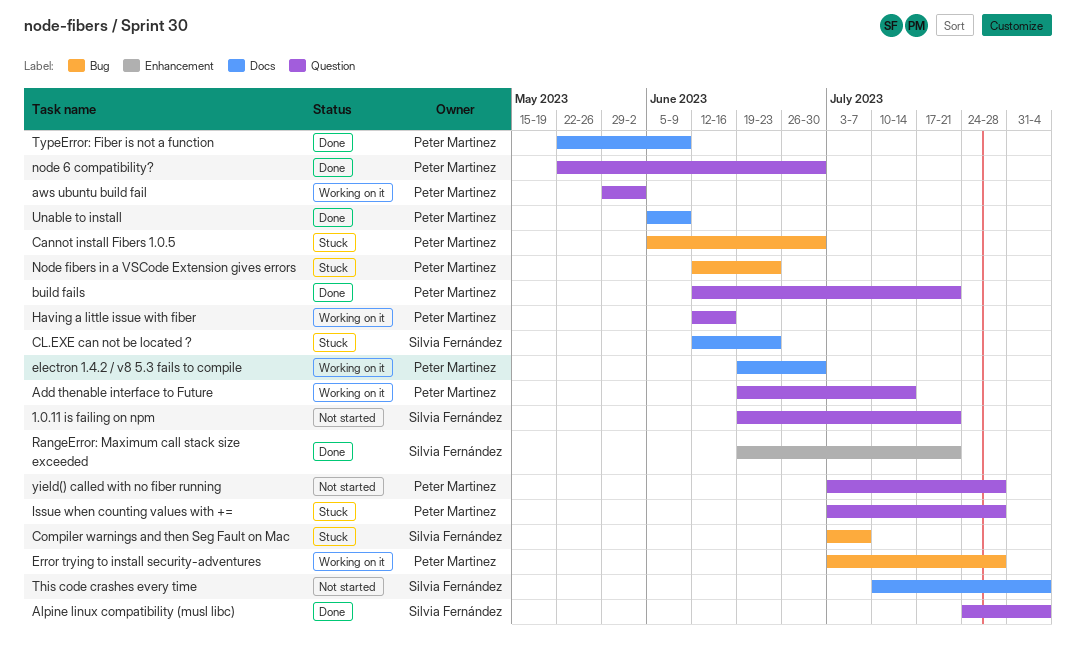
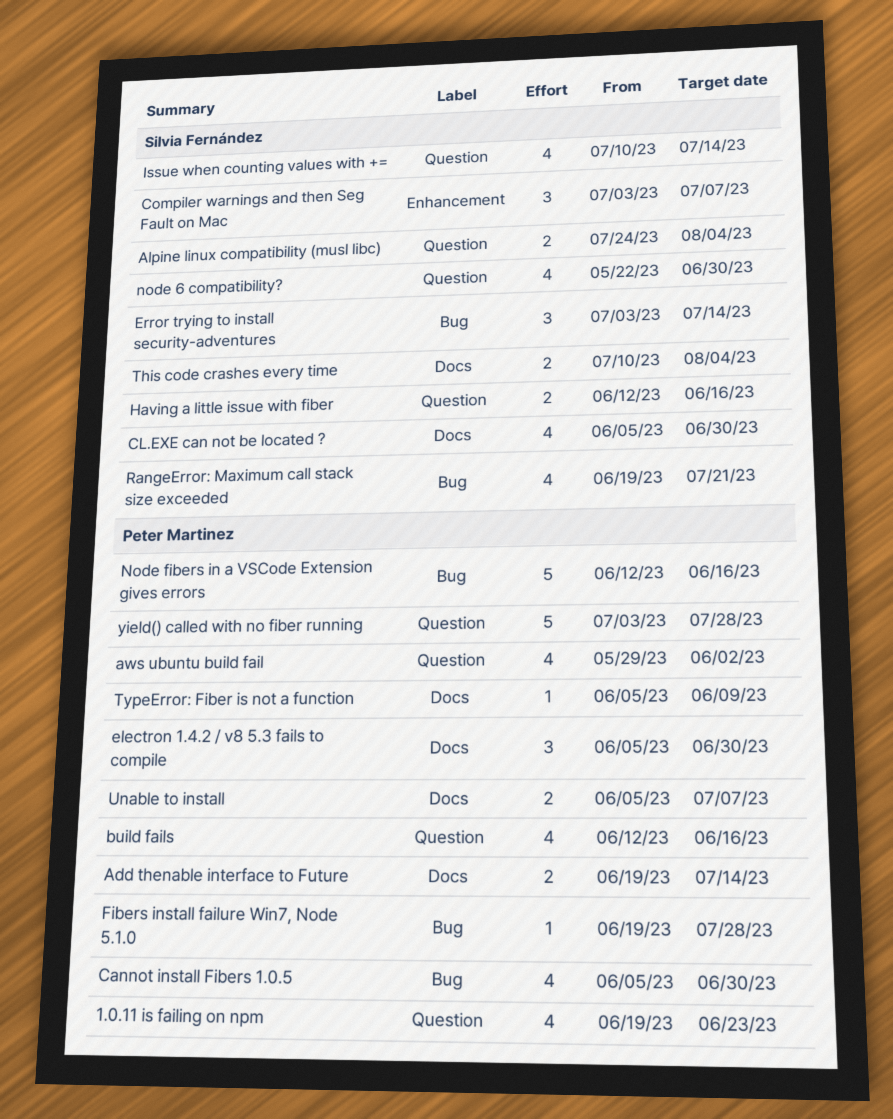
1.0.11 is failing on npm, owner: Silvia Fernández -> Peter Martinez
1.0.11 is failing on npm, due: Jul 21 -> Jun 23
Add thenable interface to Future, label: Question -> Docs
build fails, due: Jul 21 -> Jun 16
CL.EXE can not be located ?, start: Jun 12 -> Jun 5
CL.EXE can not be located ?, due: Jun 23 -> Jun 30
Compiler warnings and then Seg Fault on Mac, label: Bug -> Enhancement
electron 1.4.2 / v8 5.3 fails to compile, start: Jun 19 -> Jun 5
Error trying to install security-adventures, owner: Peter Martinez -> Silvia Fernández
Error trying to install security-adventures, due: Jul 28 -> Jul 14
Fibers install failure Win7, Node 5.1.0: none -> present
Having a little issue with fiber, owner: Peter Martinez -> Silvia Fernández
Issue when counting values with +=, owner: Peter Martinez -> Silvia Fernández
Issue when counting values with +=, start: Jul 3 -> Jul 10
Issue when counting values with +=, due: Jul 28 -> Jul 14
node 6 compatibility?, owner: Peter Martinez -> Silvia Fernández
Node fibers in a VSCode Extension gives errors, due: Jun 23 -> Jun 16
RangeError: Maximum call stack size exceeded, label: Enhancement -> Bug
TypeError: Fiber is not a function, start: May 22 -> Jun 5
Unable to install, due: Jun 9 -> Jul 7

